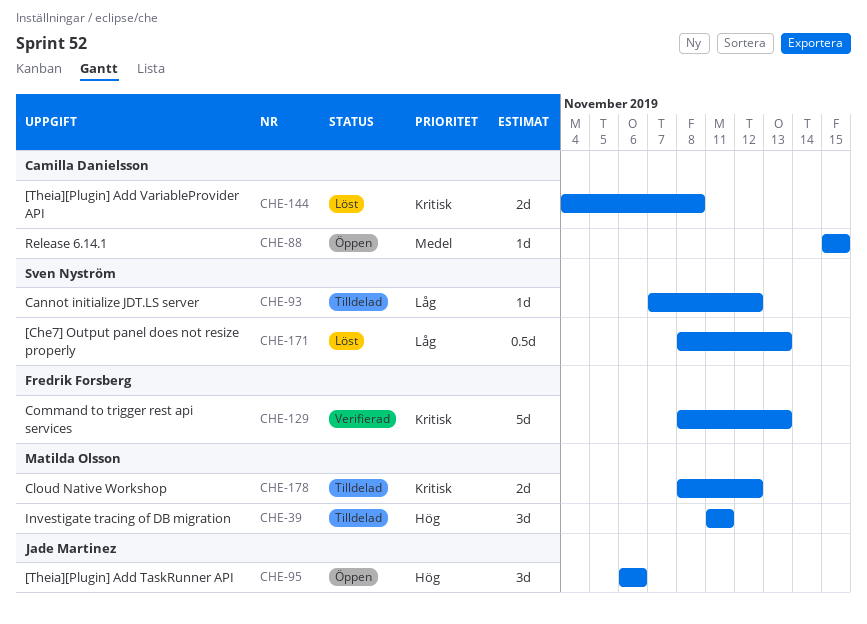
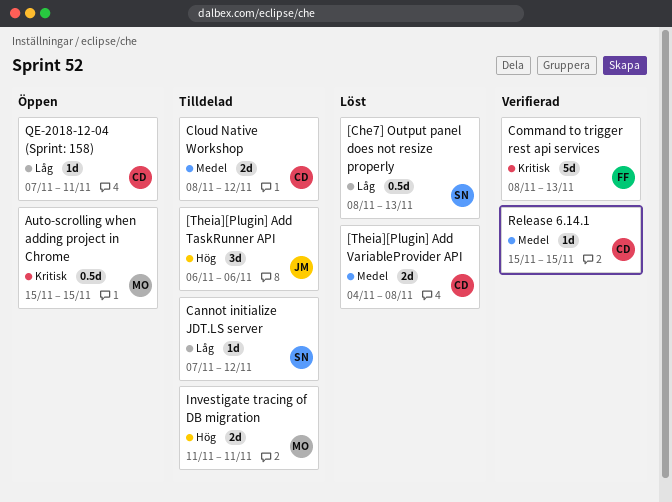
[Theia][Plugin] Add TaskRunner API, status: Öppen -> Tilldelad
[Theia][Plugin] Add VariableProvider API, priority: Kritisk -> Medel
Auto-scrolling when adding project in Chrome: none -> present
Cloud Native Workshop, owner: Matilda Olsson -> Camilla Danielsson
Cloud Native Workshop, priority: Kritisk -> Medel
Investigate tracing of DB migration, estimate: 3d -> 2d
QE-2018-12-04 (Sprint: 158): none -> present
Release 6.14.1, status: Öppen -> Verifierad

